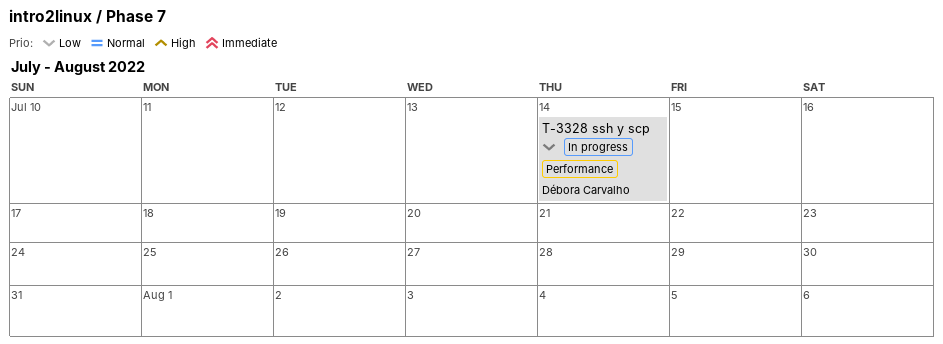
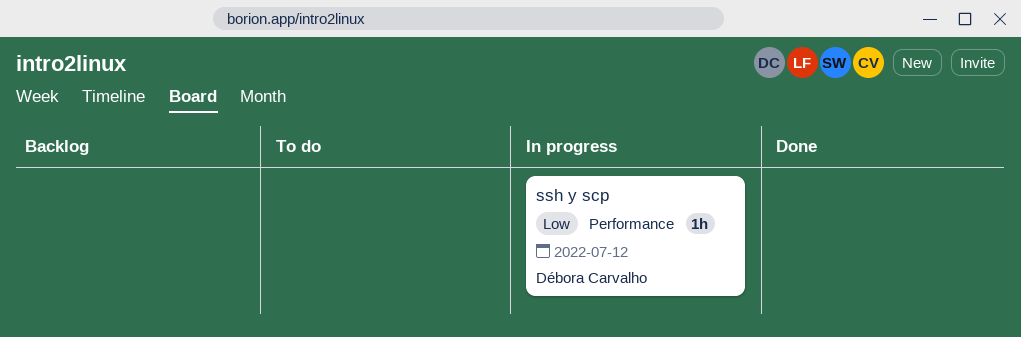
ssh y scp, due: Jul 14 -> Jul 12

